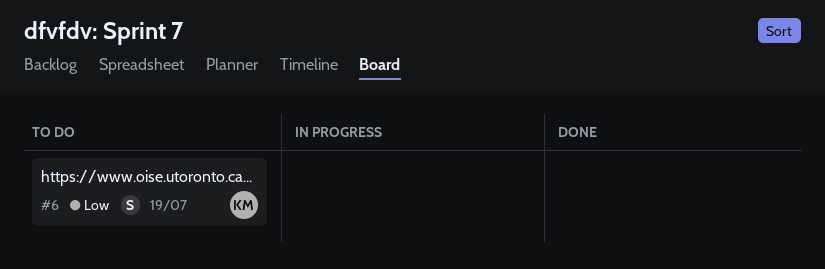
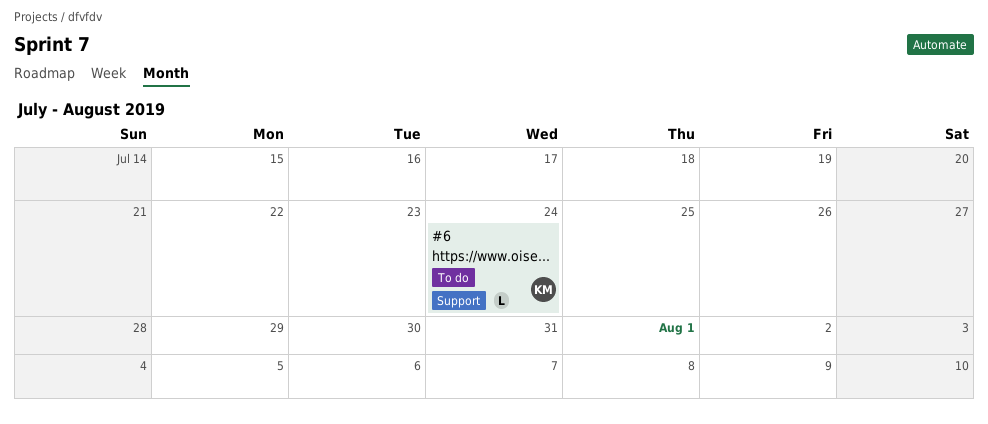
#6, estimate: S -> L
#6, due: Jul 19 -> Jul 24

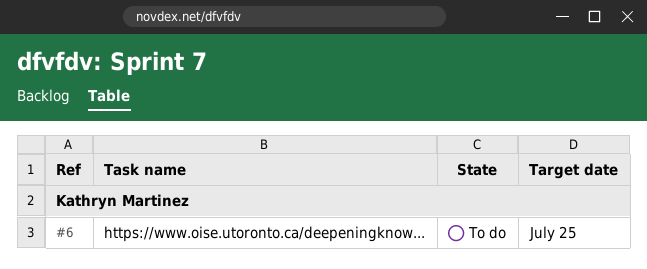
#6, due: Jul 24 -> Jul 25

